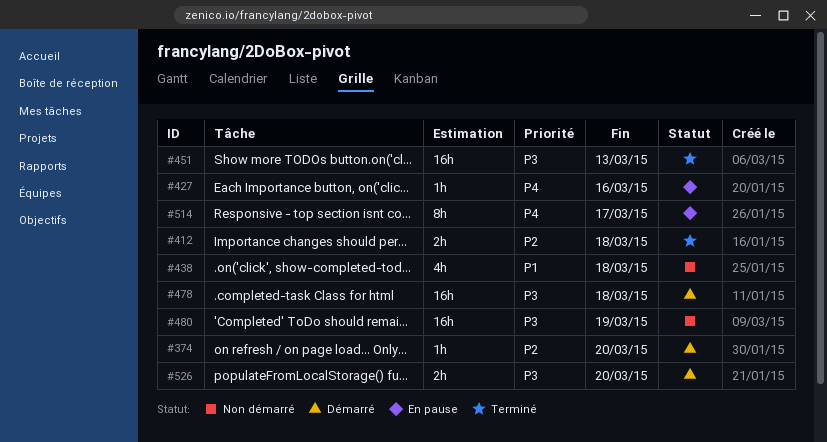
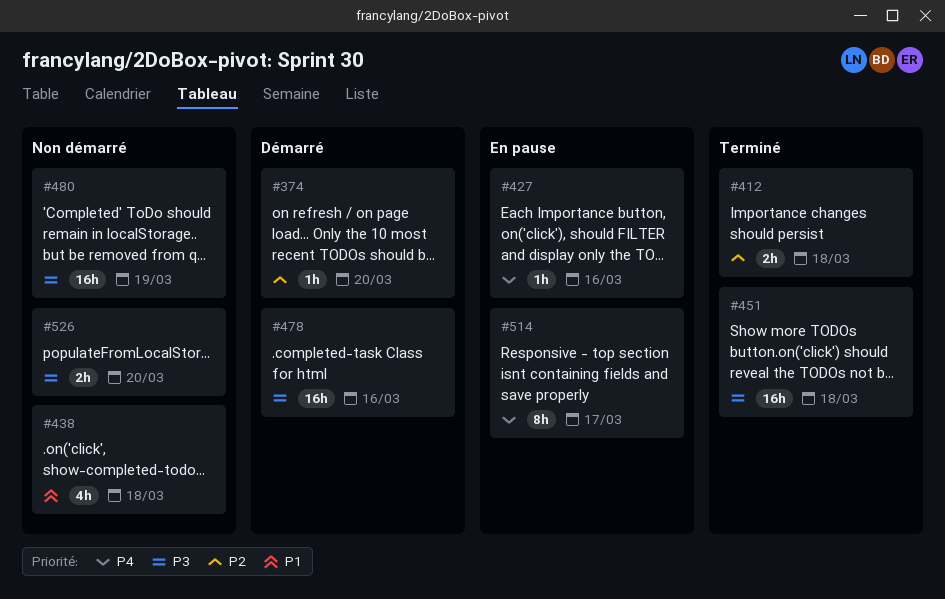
#451, due: Mar 13 -> Mar 18
#478, due: Mar 18 -> Mar 16
#526, status: Démarré -> Non démarré

